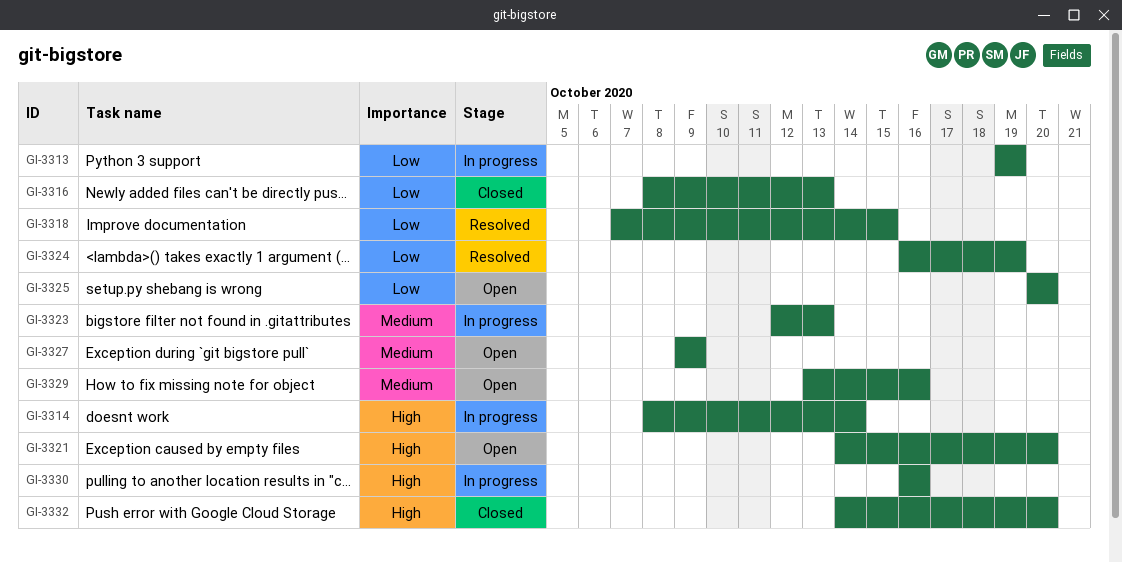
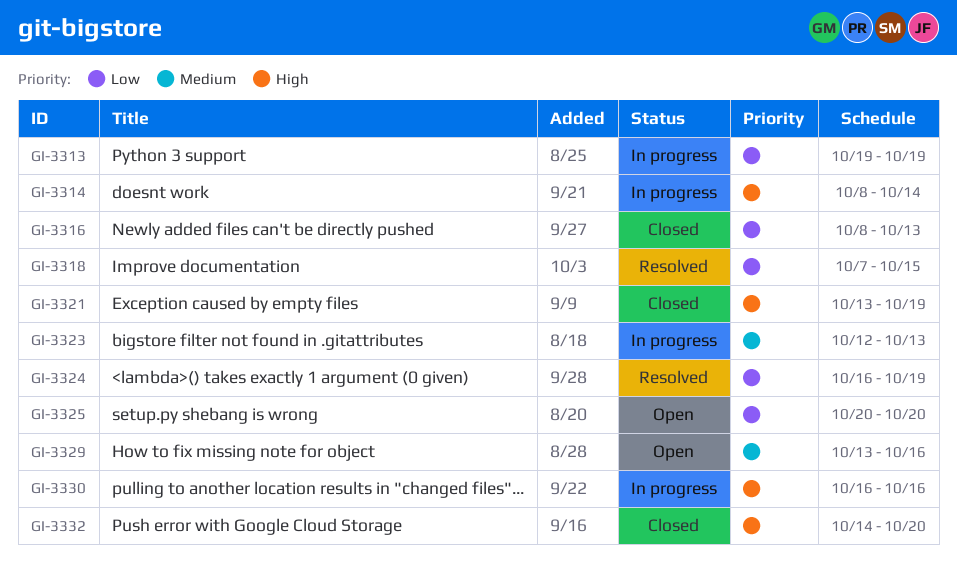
GI-3321, status: Open -> Closed
GI-3321, start: Oct 14 -> Oct 13
GI-3321, due: Oct 20 -> Oct 19
GI-3327: present -> none

